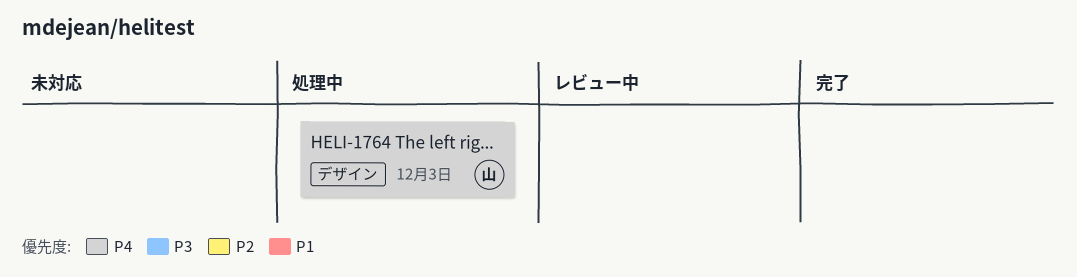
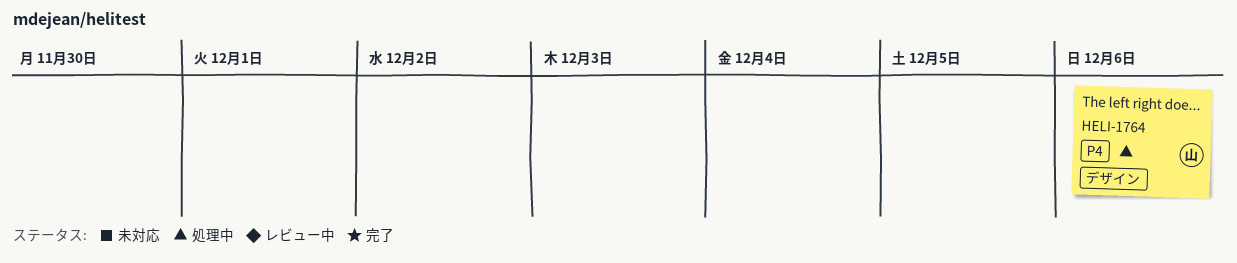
HELI-1764, due: Dec 3 -> Dec 6

